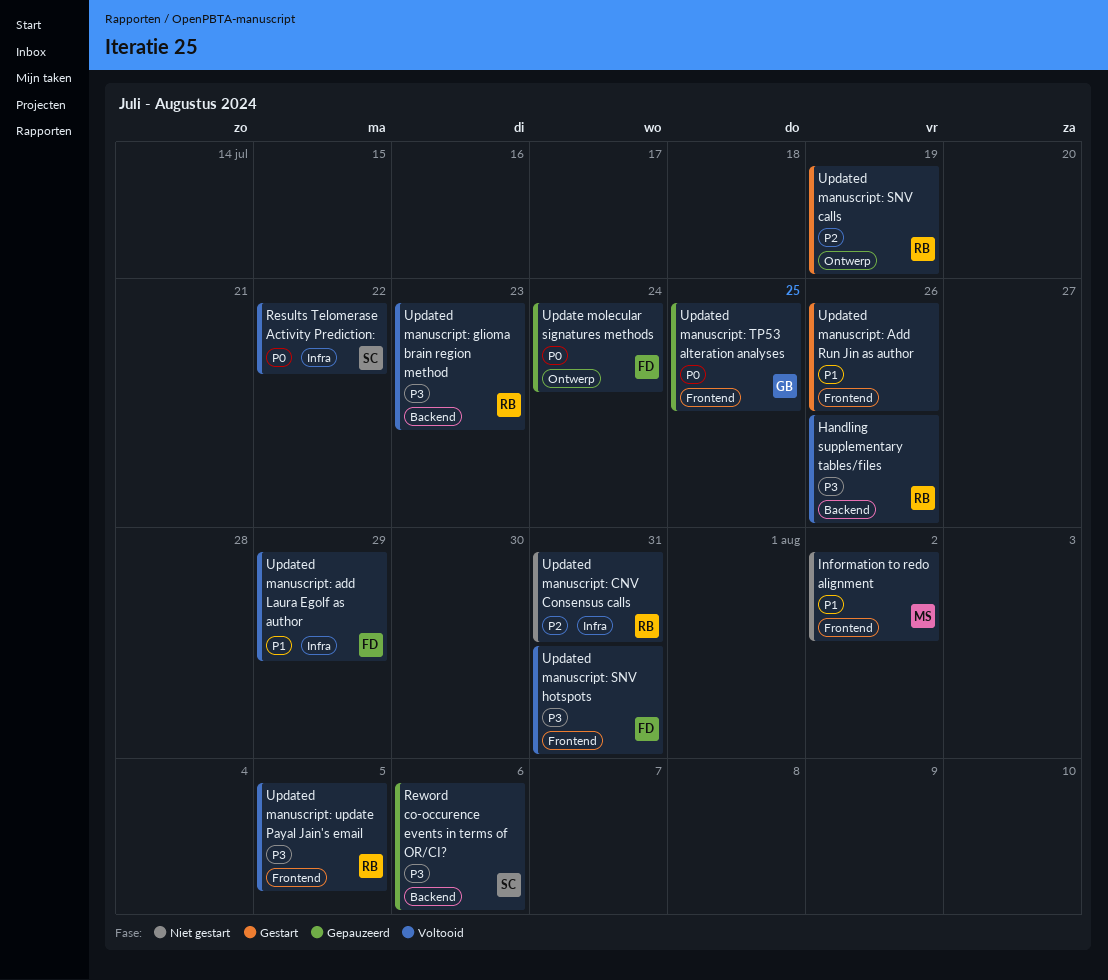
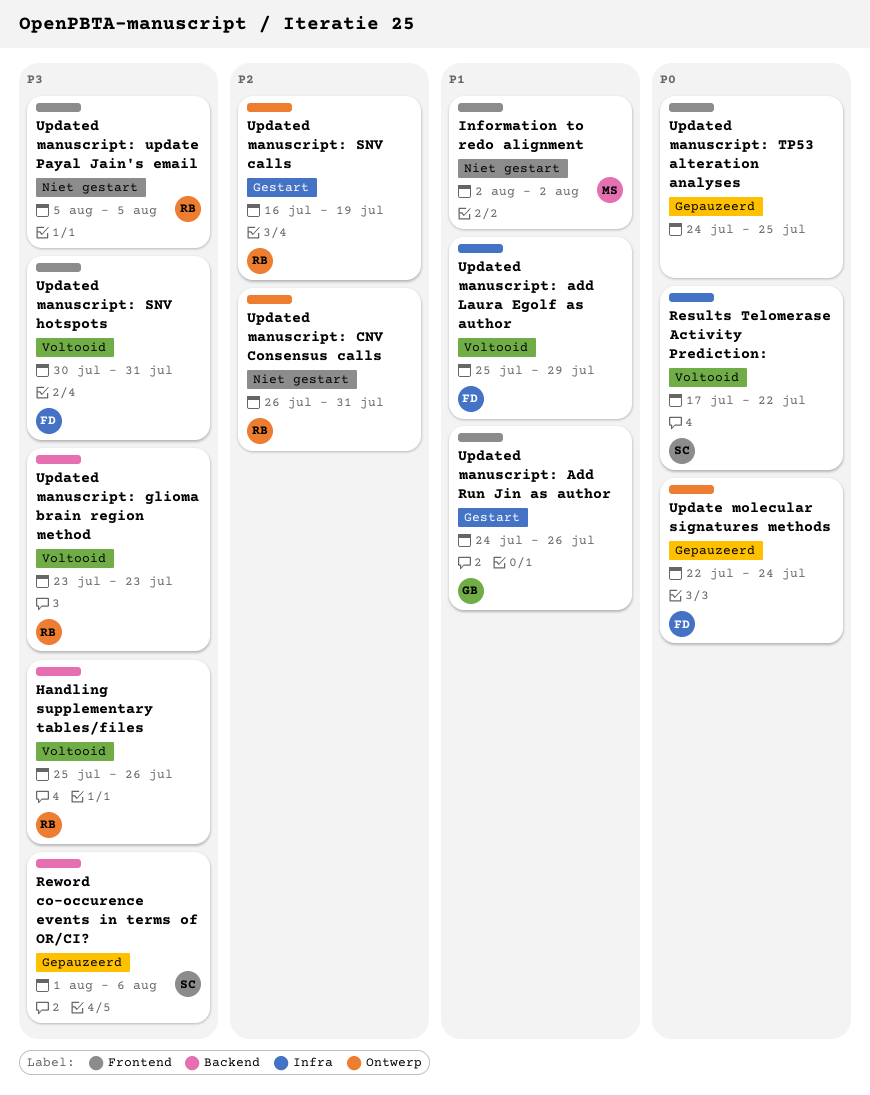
Updated manuscript: Add Run Jin as author, owner: none -> GB
Updated manuscript: CNV Consensus calls, label: Infra -> Ontwerp
Updated manuscript: TP53 alteration analyses, owner: GB -> none
Updated manuscript: update Payal Jain's email, status: Voltooid -> Niet gestart

